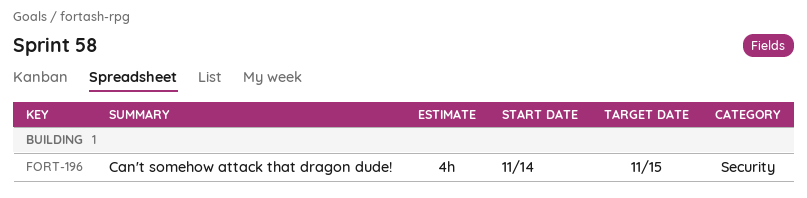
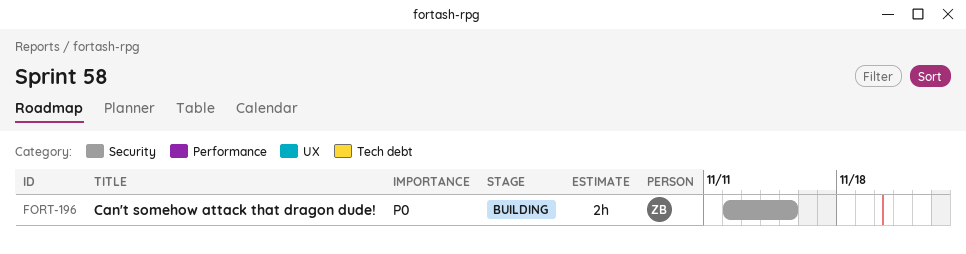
FORT-196, estimate: 4h -> 2h
FORT-196, start: Nov 14 -> Nov 12

